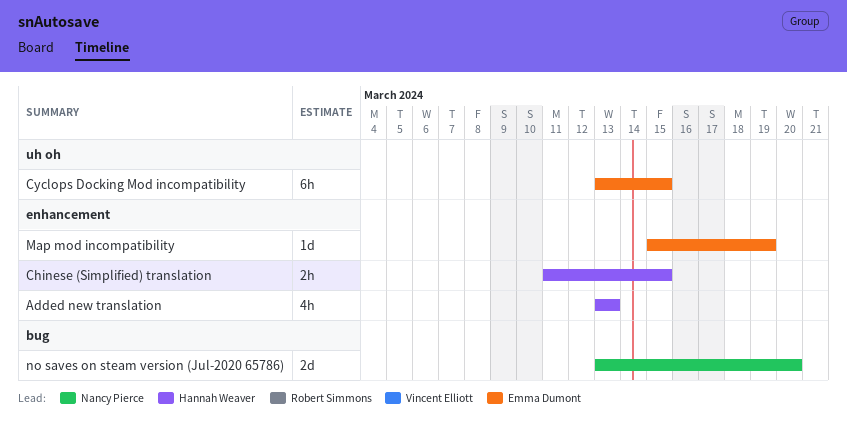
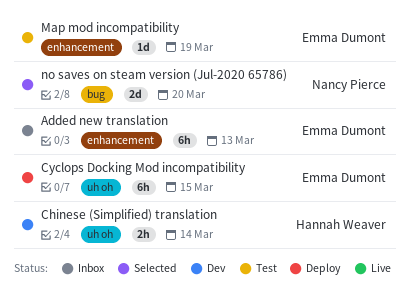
Added new translation, owner: Hannah Weaver -> Emma Dumont
Added new translation, estimate: 4h -> 6h
Chinese (Simplified) translation, label: enhancement -> uh oh
Chinese (Simplified) translation, due: Mar 15 -> Mar 14

